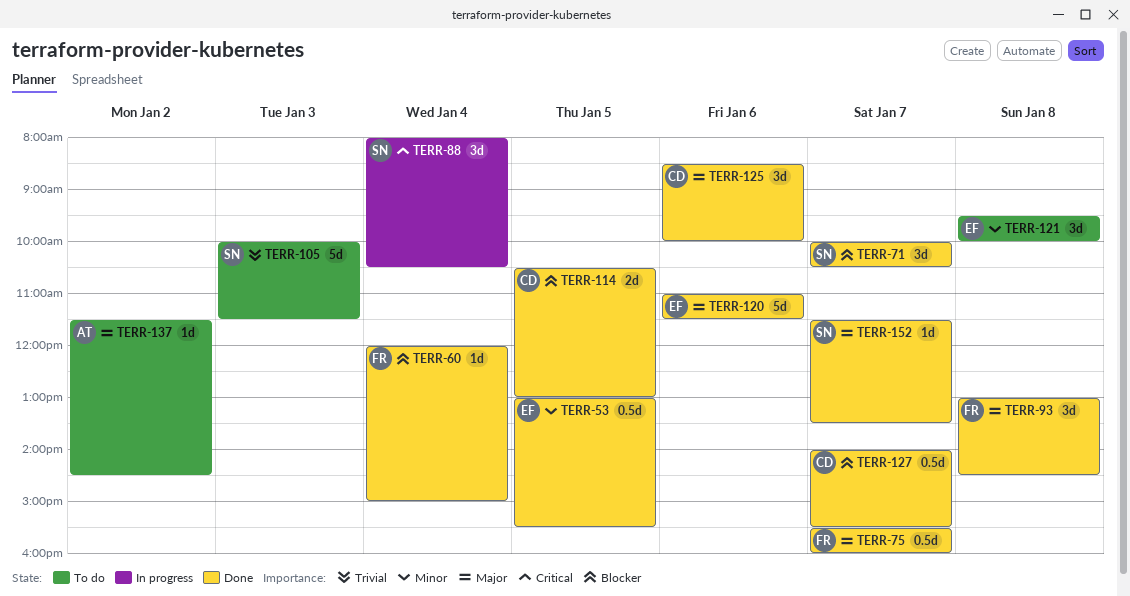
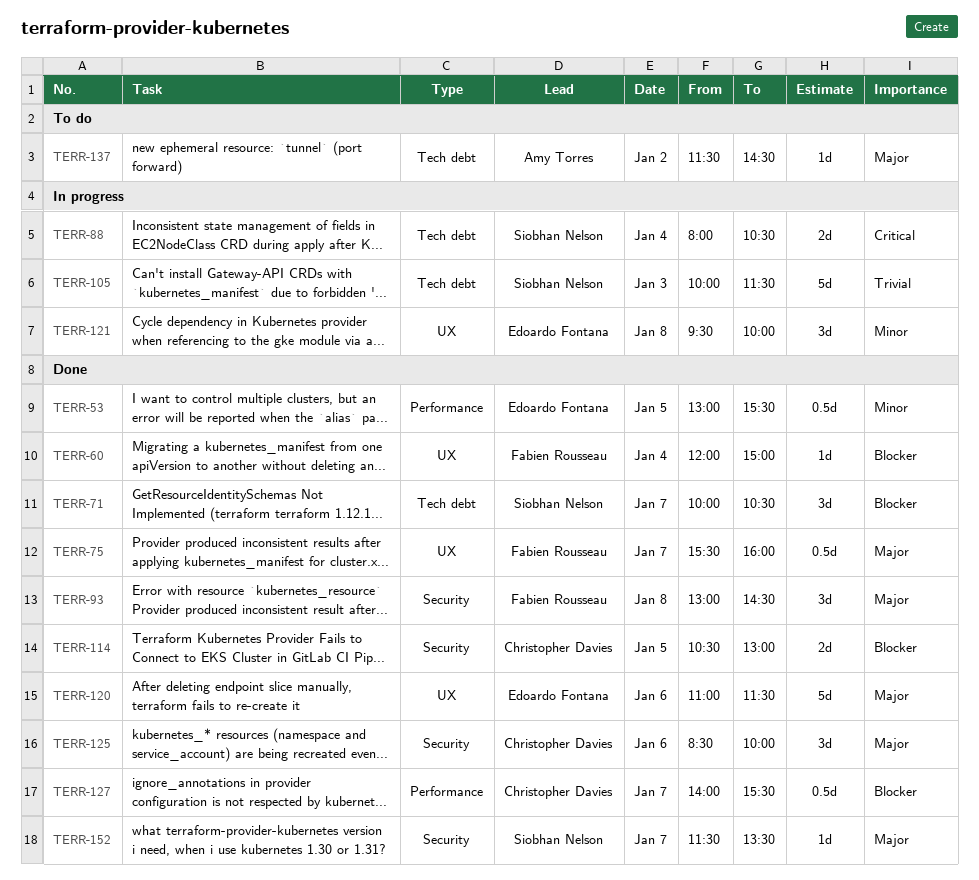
TERR-88, estimate: 3d -> 2d
TERR-105, status: To do -> In progress
TERR-121, status: To do -> In progress

